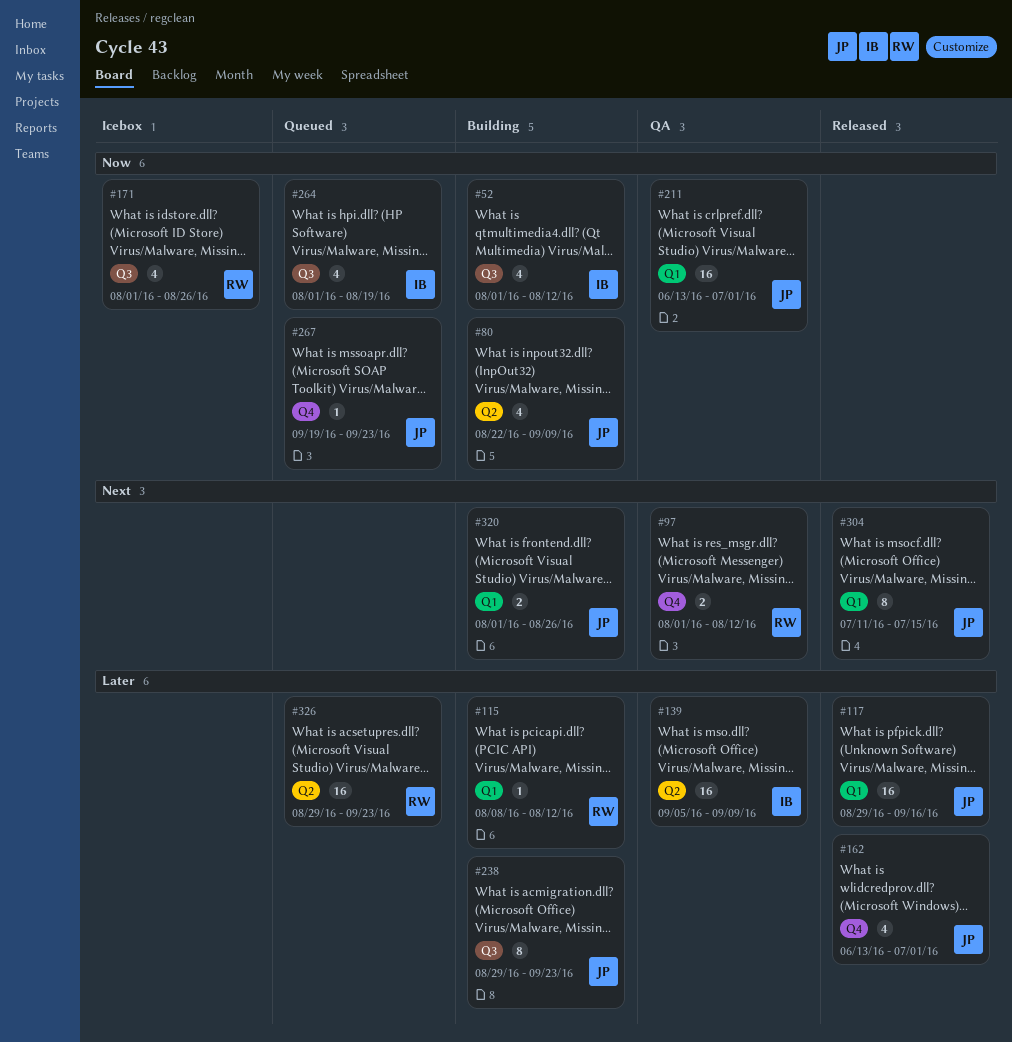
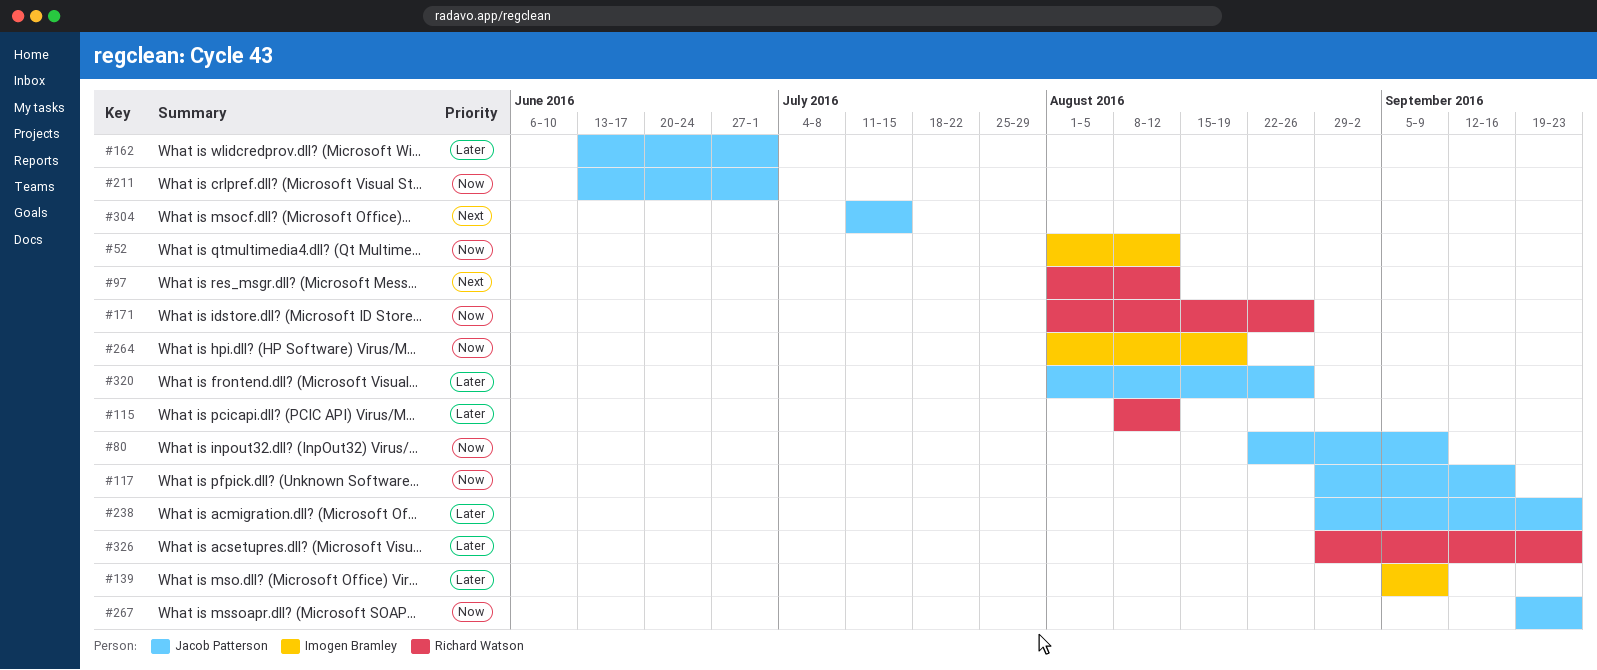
#117, priority: Later -> Now
#320, priority: Next -> Later

